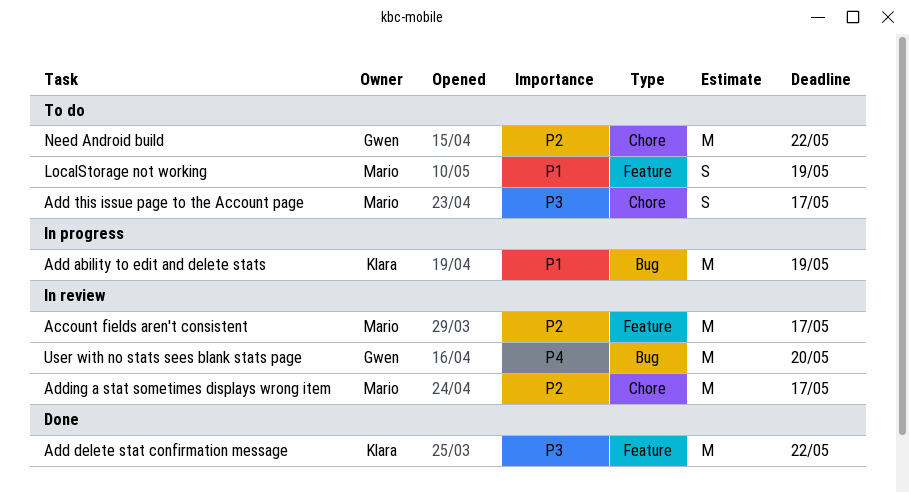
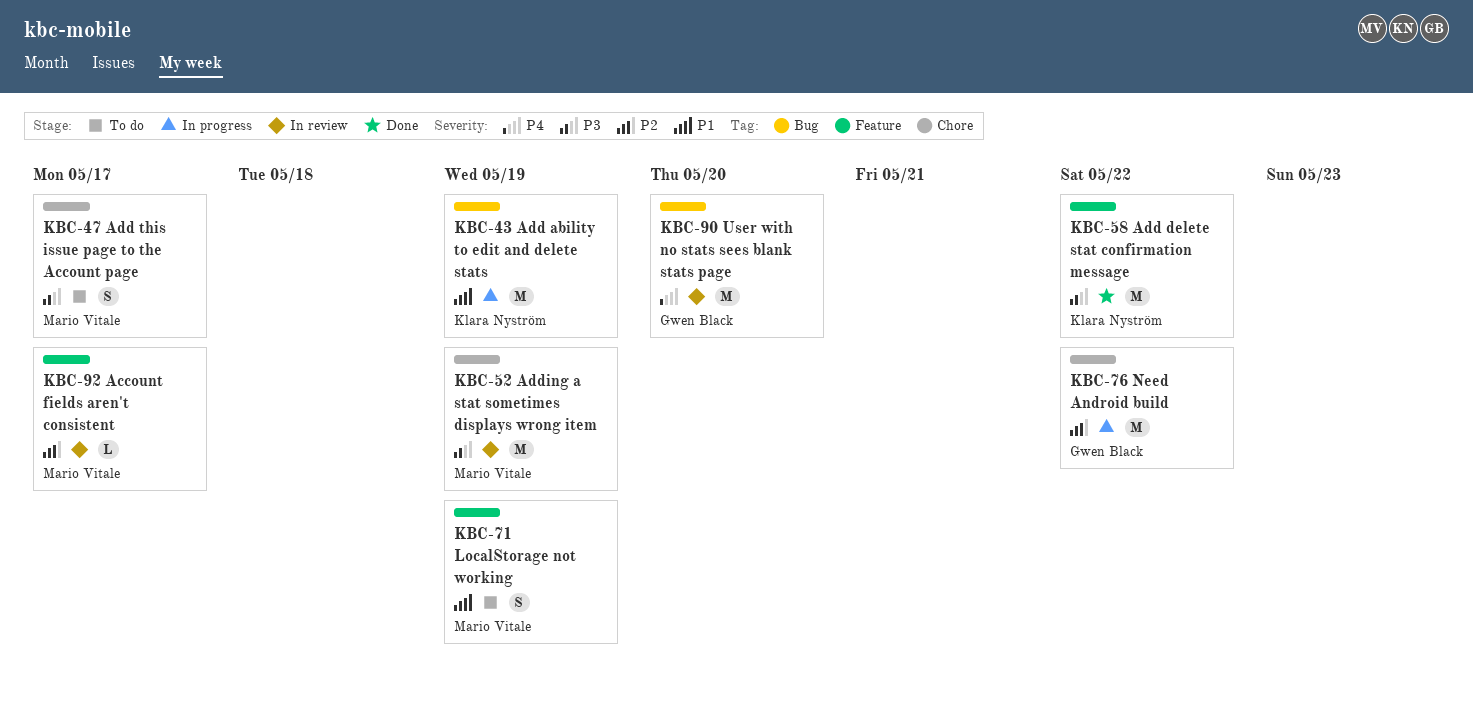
Account fields aren't consistent, estimate: M -> L
Adding a stat sometimes displays wrong item, priority: P2 -> P3
Adding a stat sometimes displays wrong item, due: May 17 -> May 19
Need Android build, status: To do -> In progress

